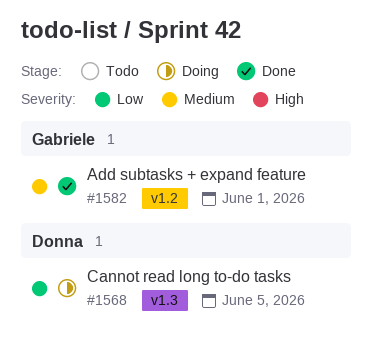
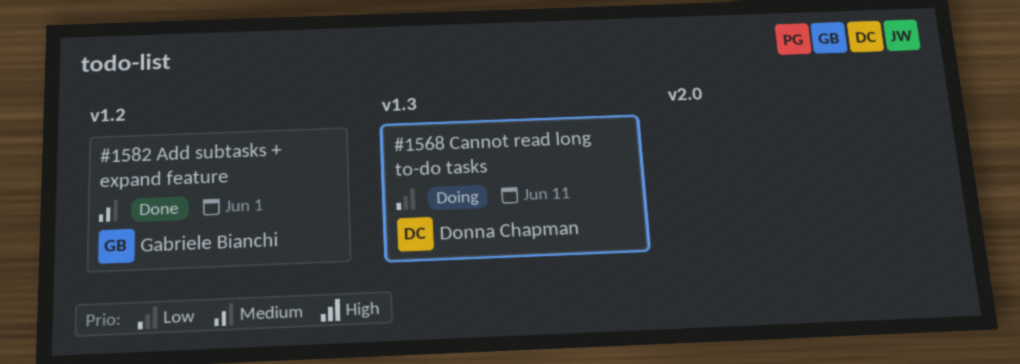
#1568, due: Jun 5 -> Jun 11

